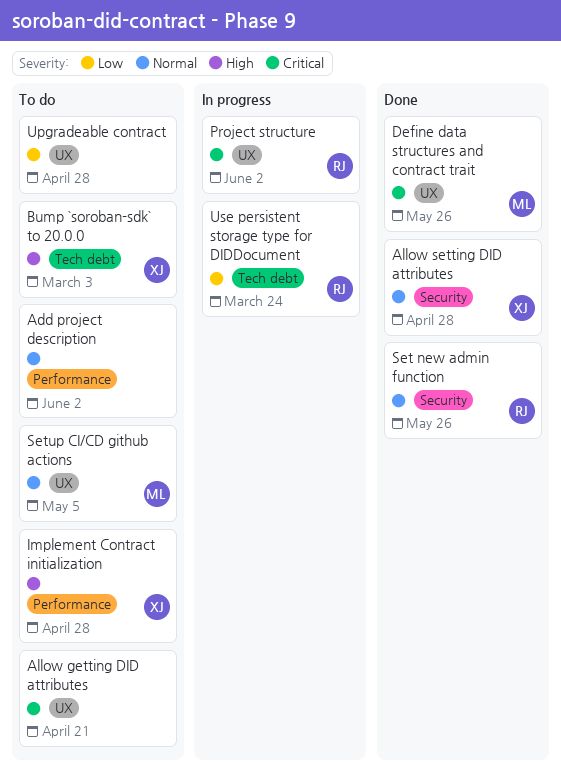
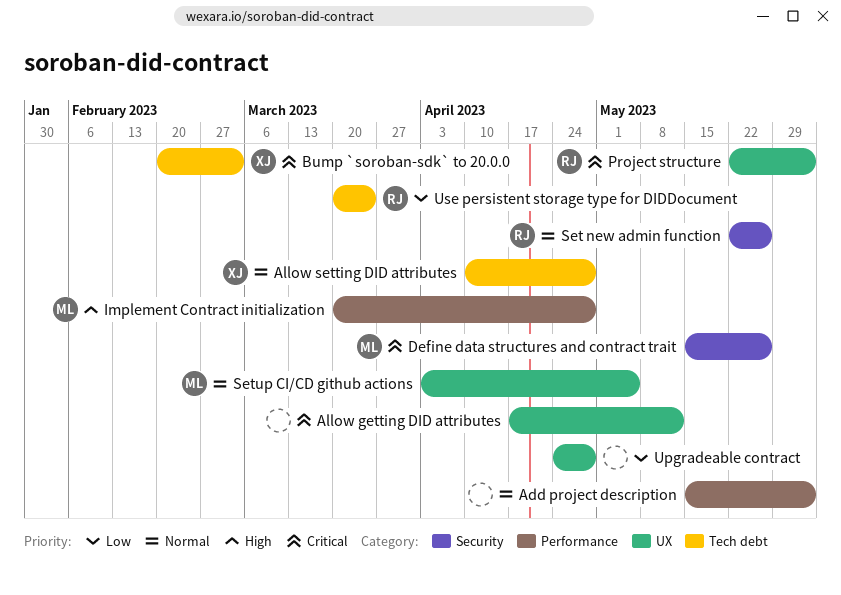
Allow getting DID attributes, due: Apr 21 -> May 12
Allow setting DID attributes, label: Security -> Tech debt
Bump `soroban-sdk` to 20.0.0, priority: High -> Critical
Define data structures and contract trait, label: UX -> Security
Implement Contract initialization, owner: XJ -> ML

